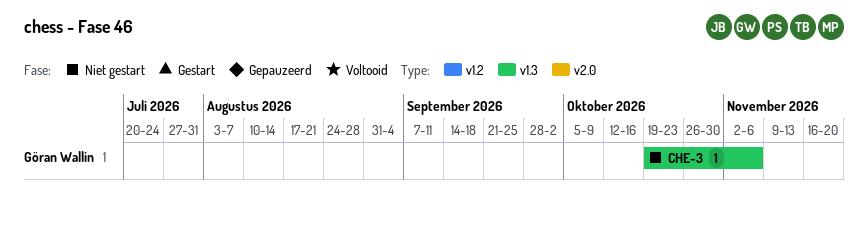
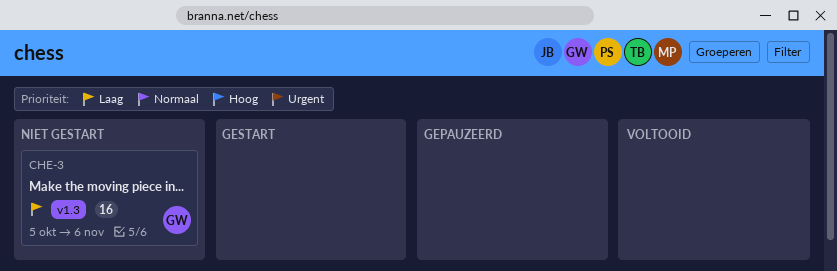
CHE-3, estimate: 1 -> 16
CHE-3, start: Oct 19 -> Oct 5

